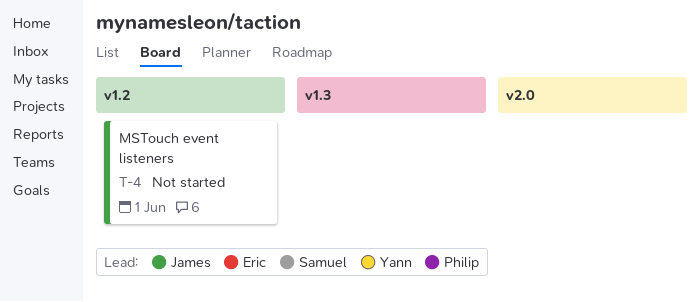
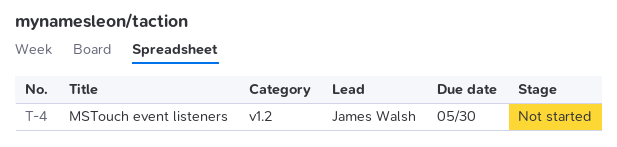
T-4, due: Jun 1 -> May 30

